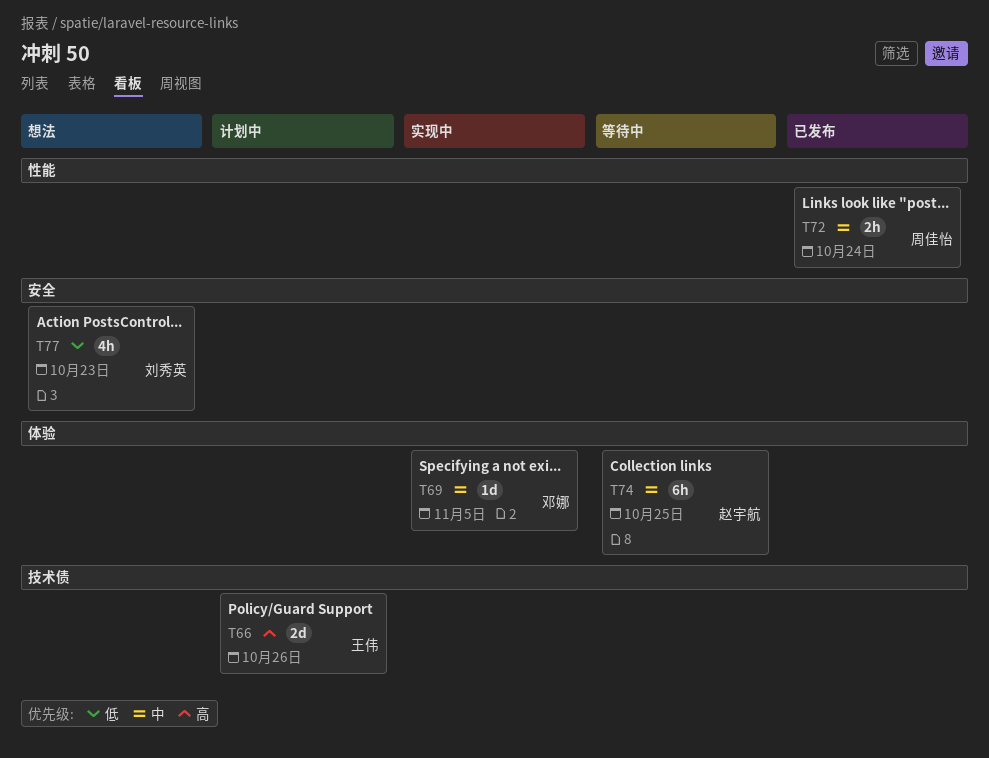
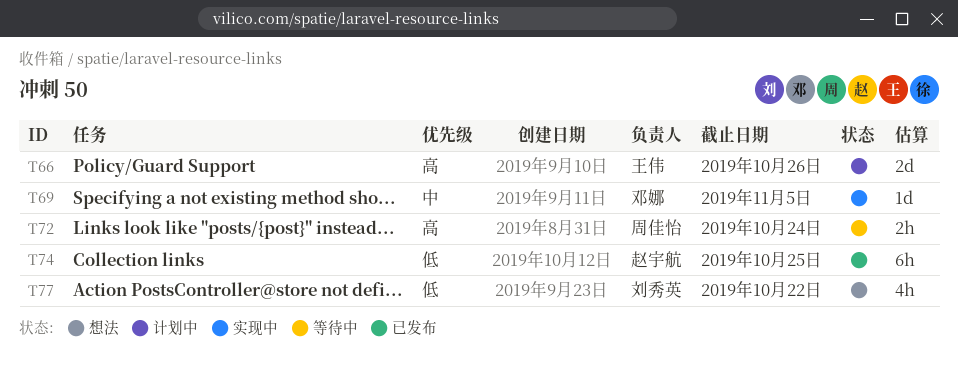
T72, status: 已发布 -> 等待中
T72, priority: 中 -> 高
T74, status: 等待中 -> 已发布
T74, priority: 中 -> 低
T77, due: Oct 23 -> Oct 22

